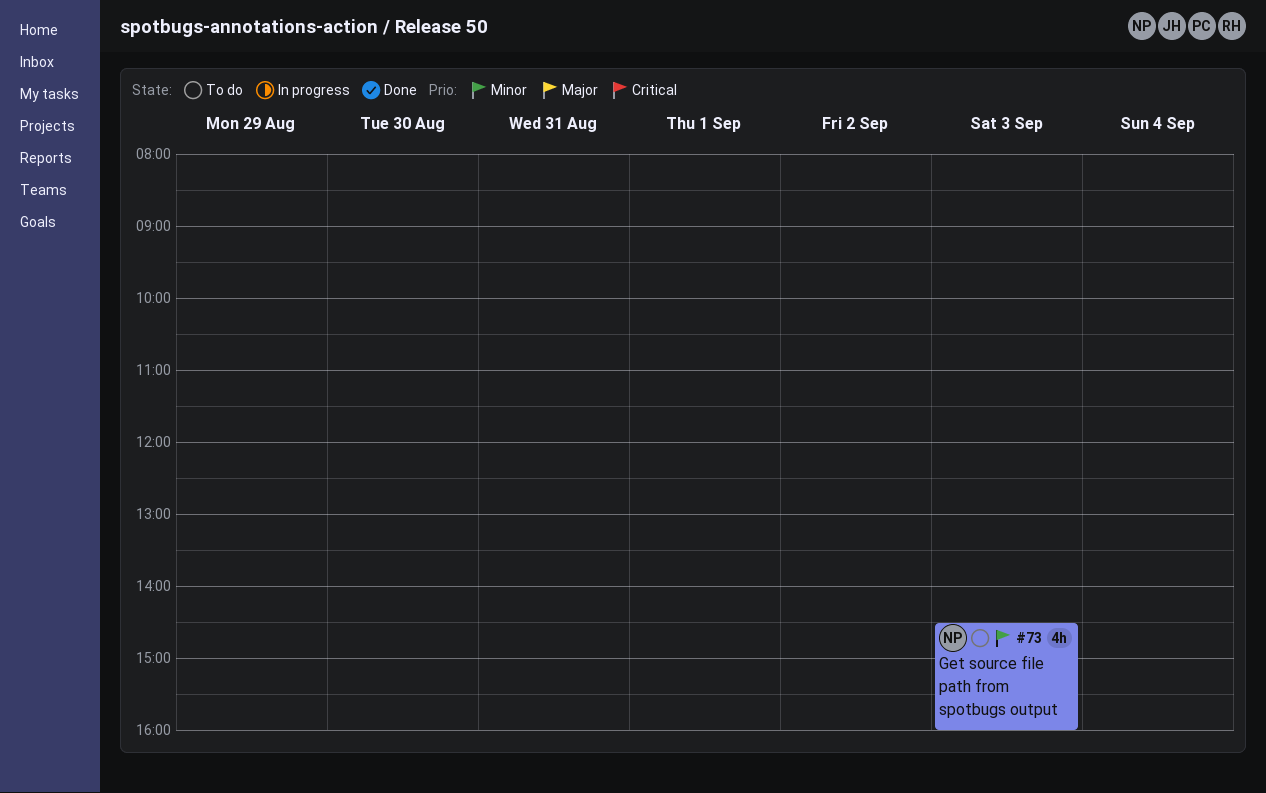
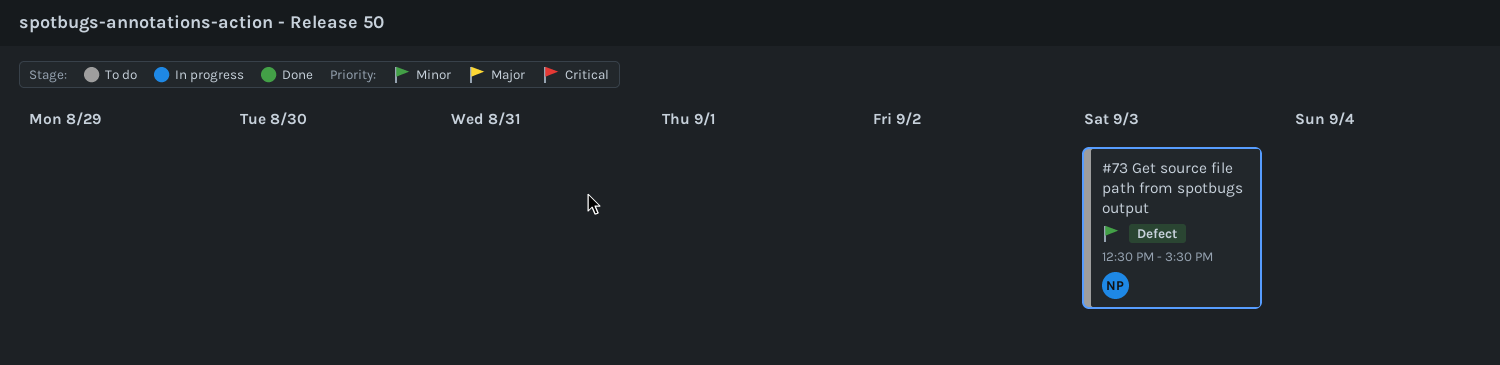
#73, begins: 14:30 -> 12:30
#73, ends: 16:00 -> 15:30

